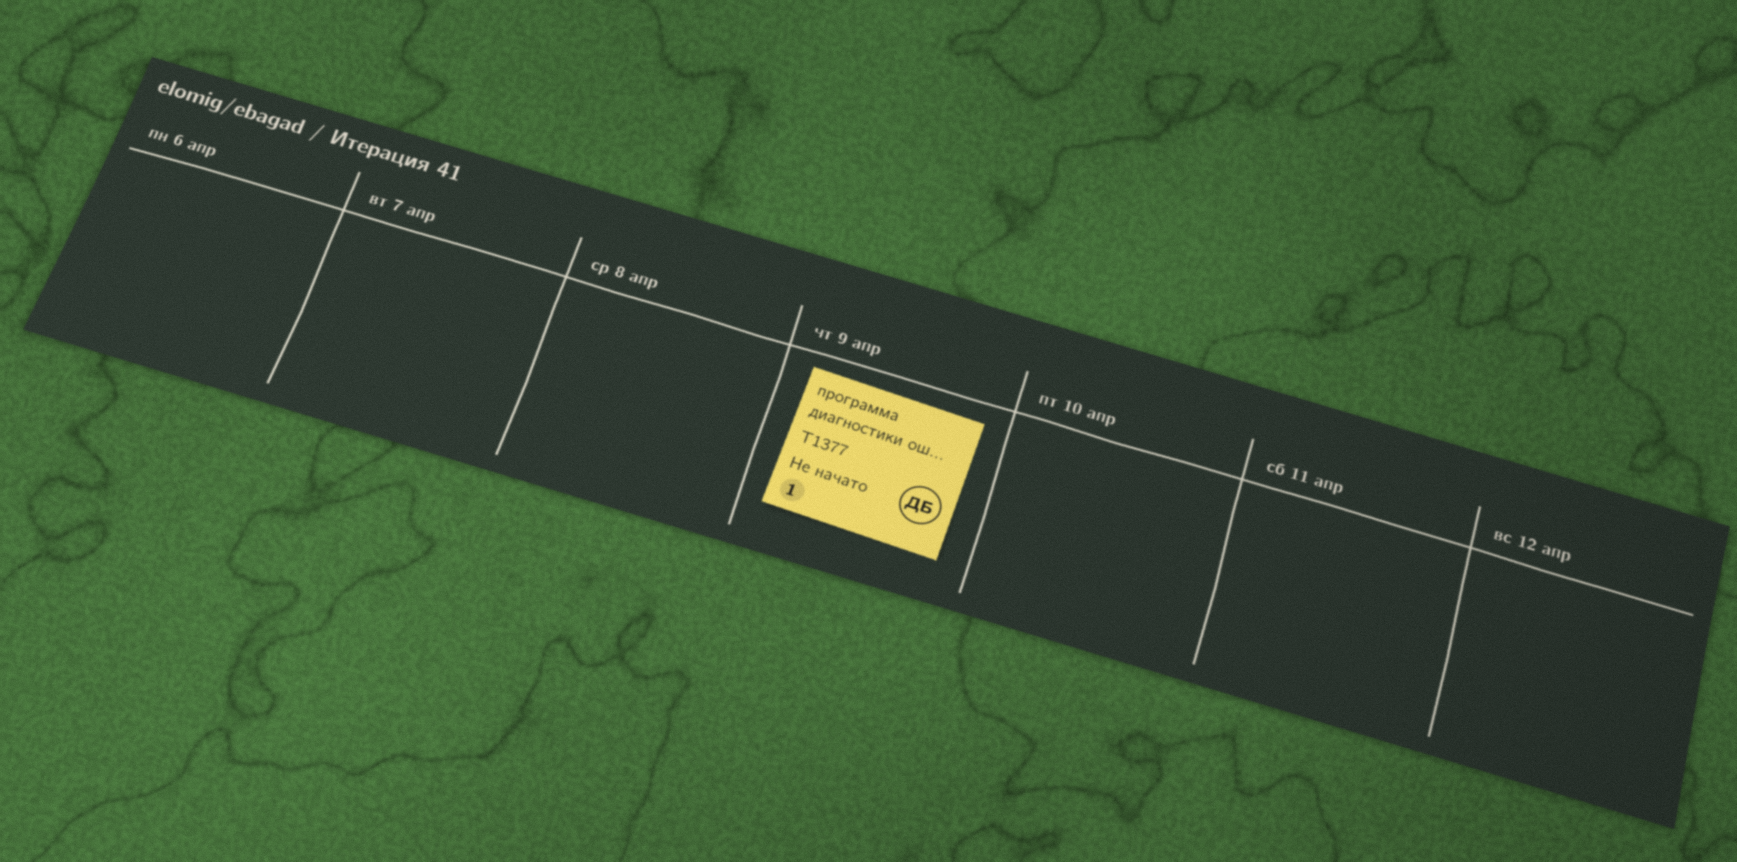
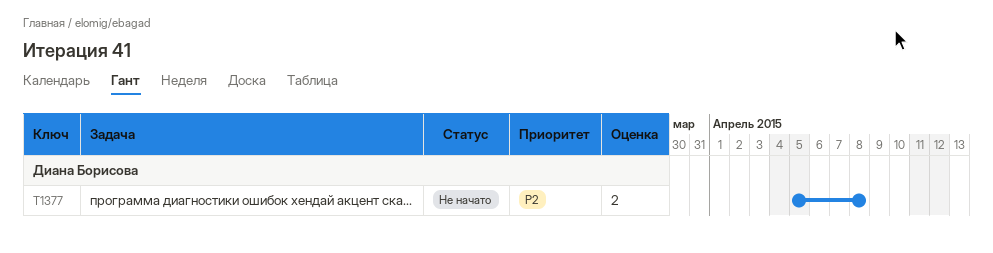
T1377, estimate: 1 -> 2
T1377, due: Apr 9 -> Apr 8

